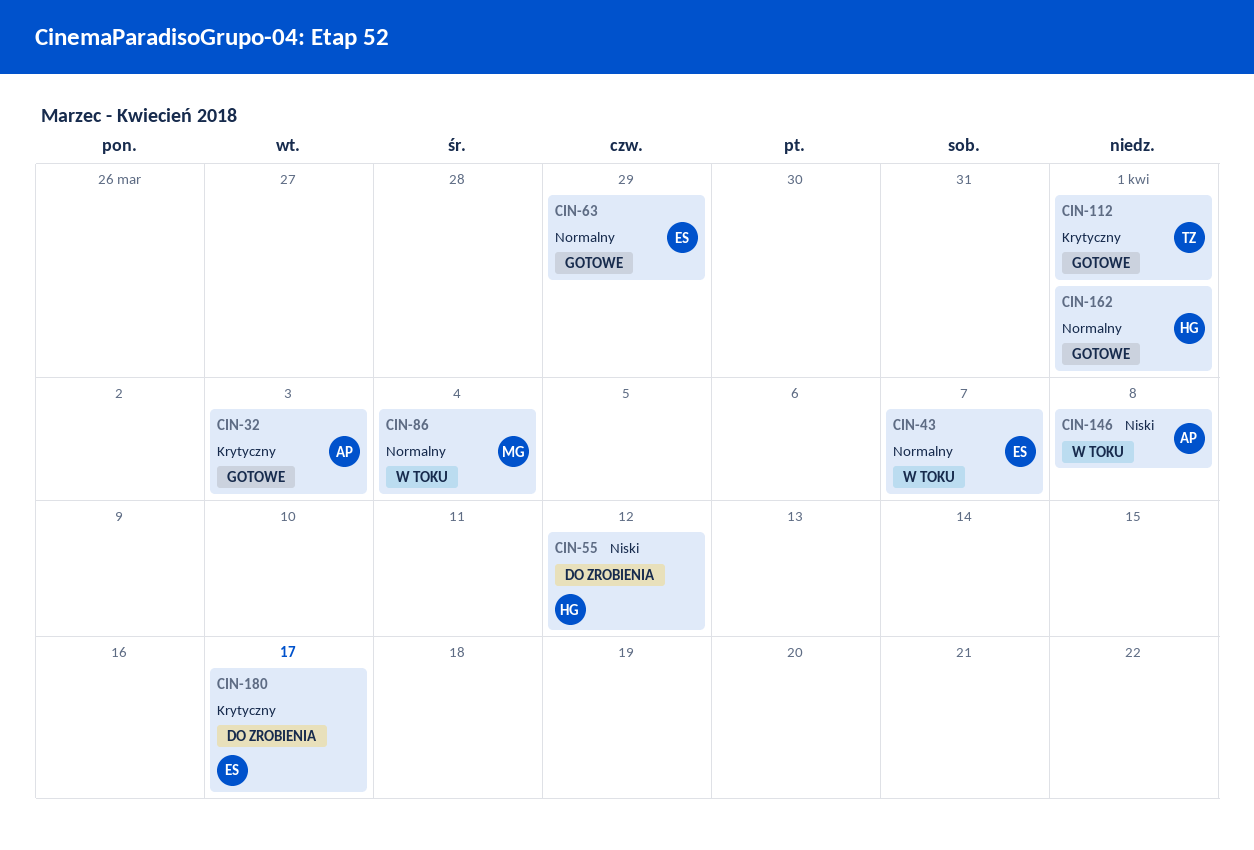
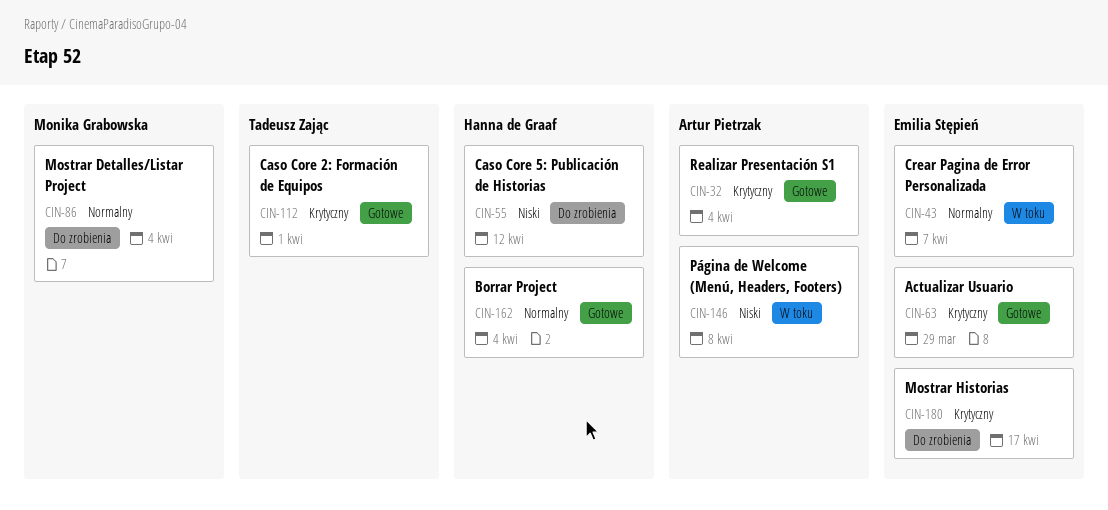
CIN-32, due: Apr 3 -> Apr 4
CIN-63, priority: Normalny -> Krytyczny
CIN-86, status: W toku -> Do zrobienia
CIN-162, due: Apr 1 -> Apr 4

